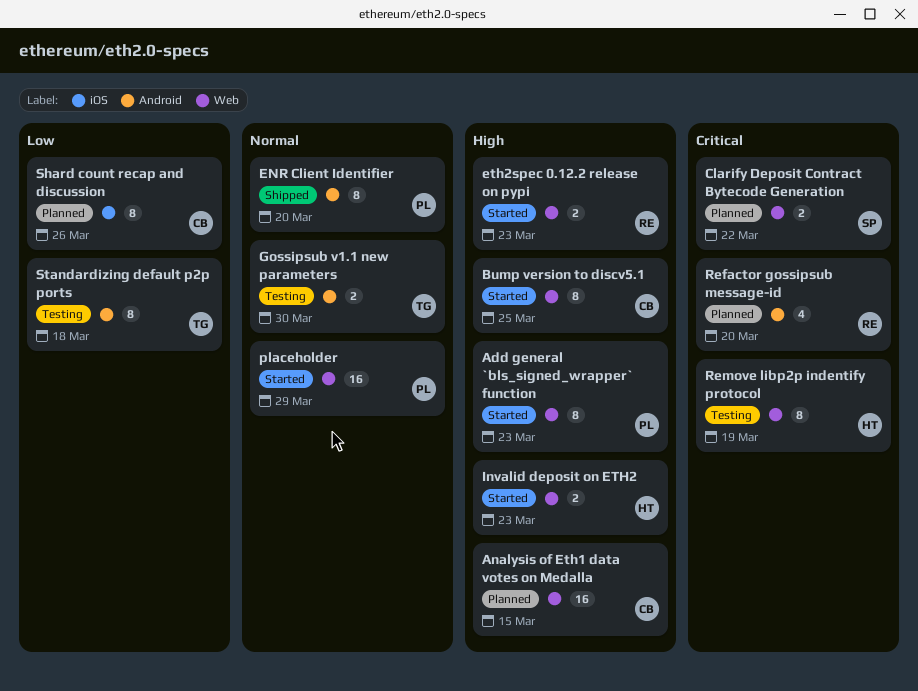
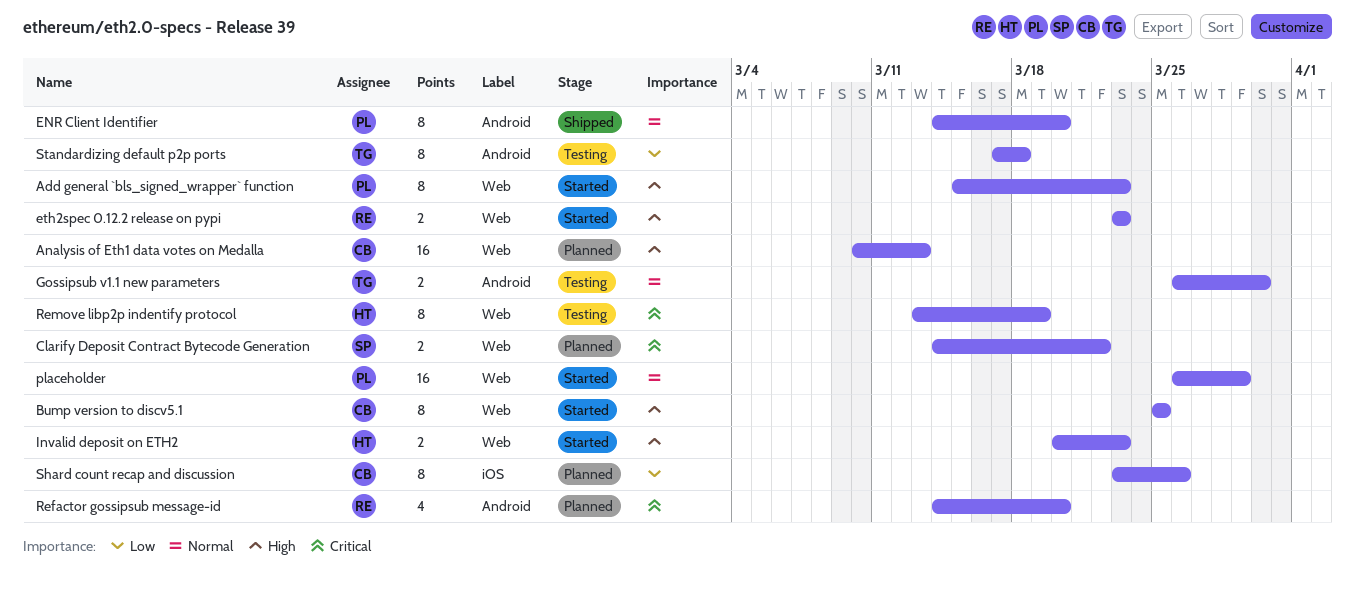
Analysis of Eth1 data votes on Medalla, due: Mar 15 -> Mar 13

